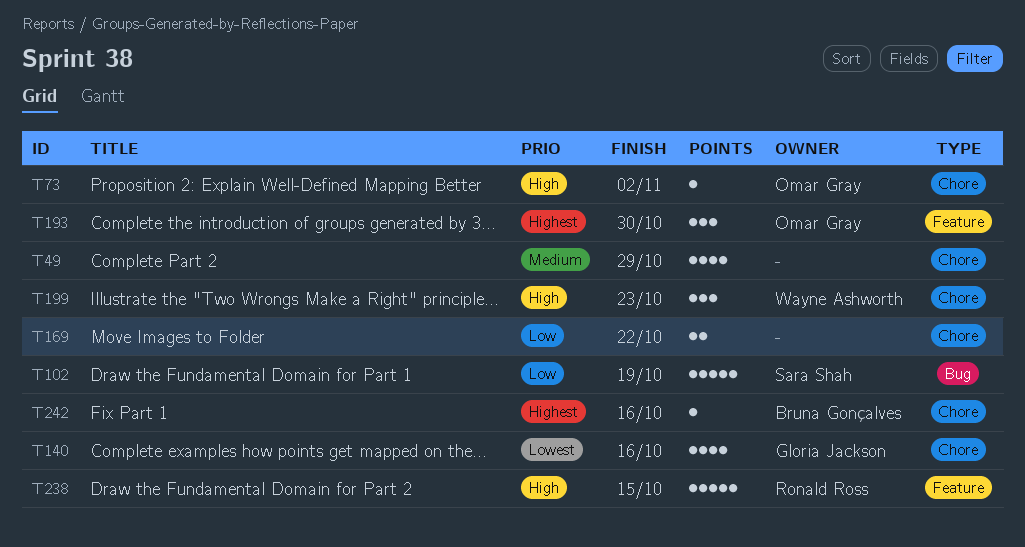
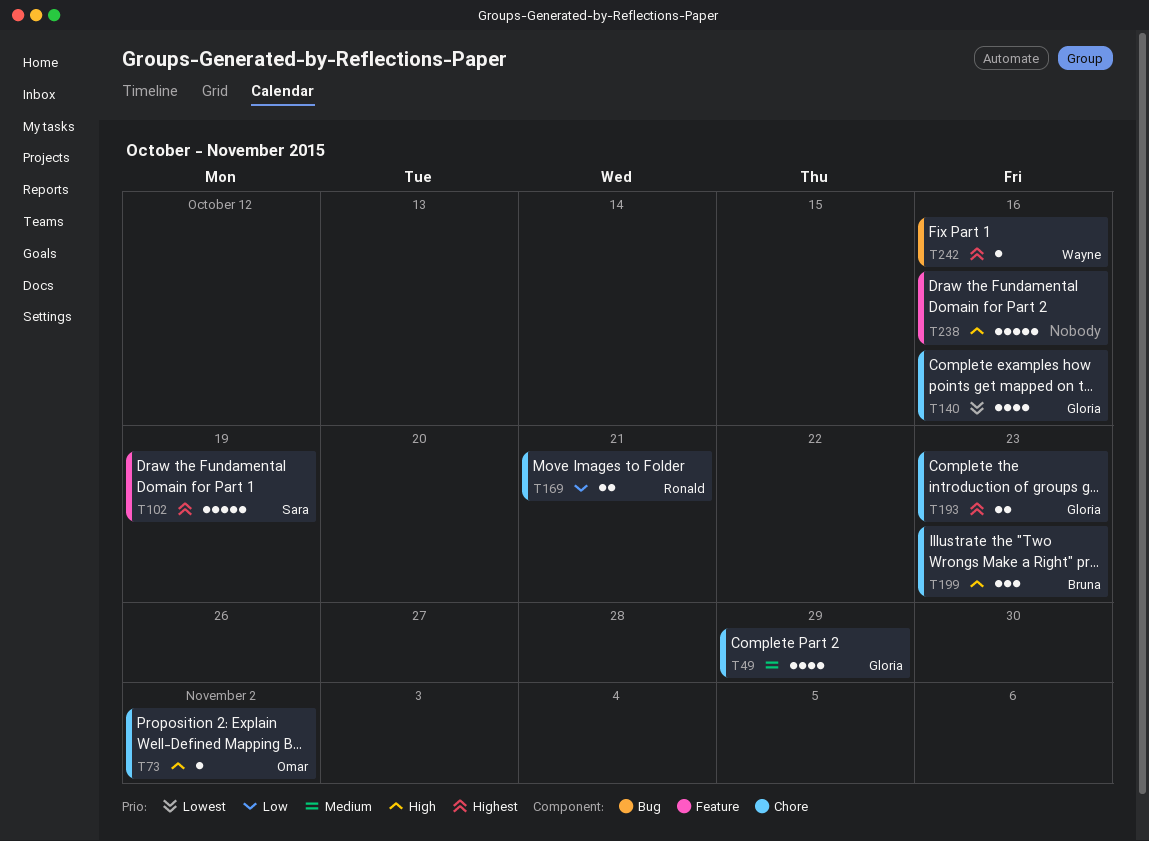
T49, owner: none -> Gloria Jackson
T102, priority: Low -> Highest
T102, label: Bug -> Feature
T169, owner: none -> Ronald Ross
T169, due: Oct 22 -> Oct 21
T193, owner: Omar Gray -> Gloria Jackson
T193, label: Feature -> Chore
T193, estimate: 3 -> 2
T193, due: Oct 30 -> Oct 23
T199, owner: Wayne Ashworth -> Bruna Gonçalves
T238, owner: Ronald Ross -> none
T238, due: Oct 15 -> Oct 16
T242, owner: Bruna Gonçalves -> Wayne Ashworth
T242, label: Chore -> Bug

